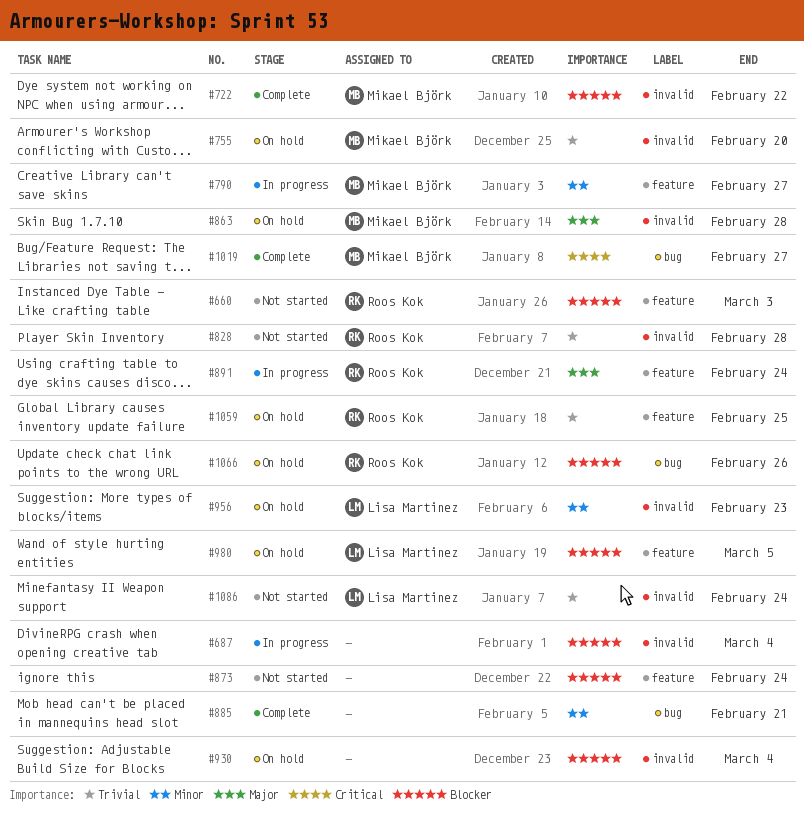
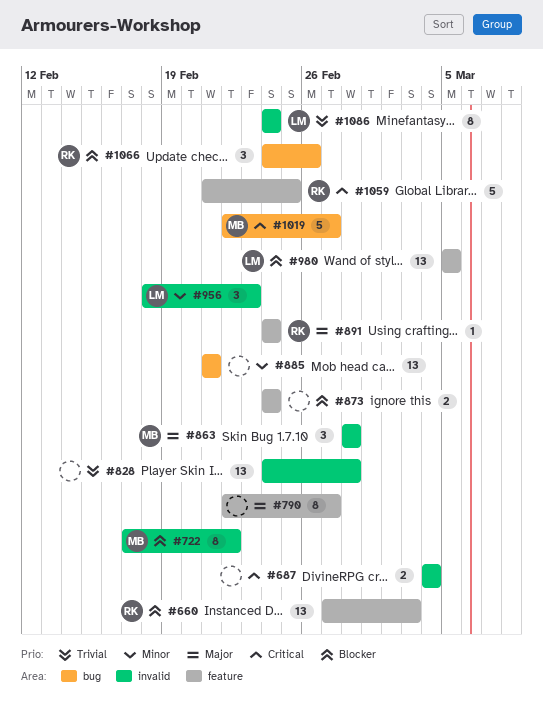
#687, priority: Blocker -> Critical
#755: present -> none
#790, owner: Mikael Björk -> none
#790, priority: Minor -> Major
#828, owner: Roos Kok -> none
#930: present -> none
#1059, priority: Trivial -> Critical

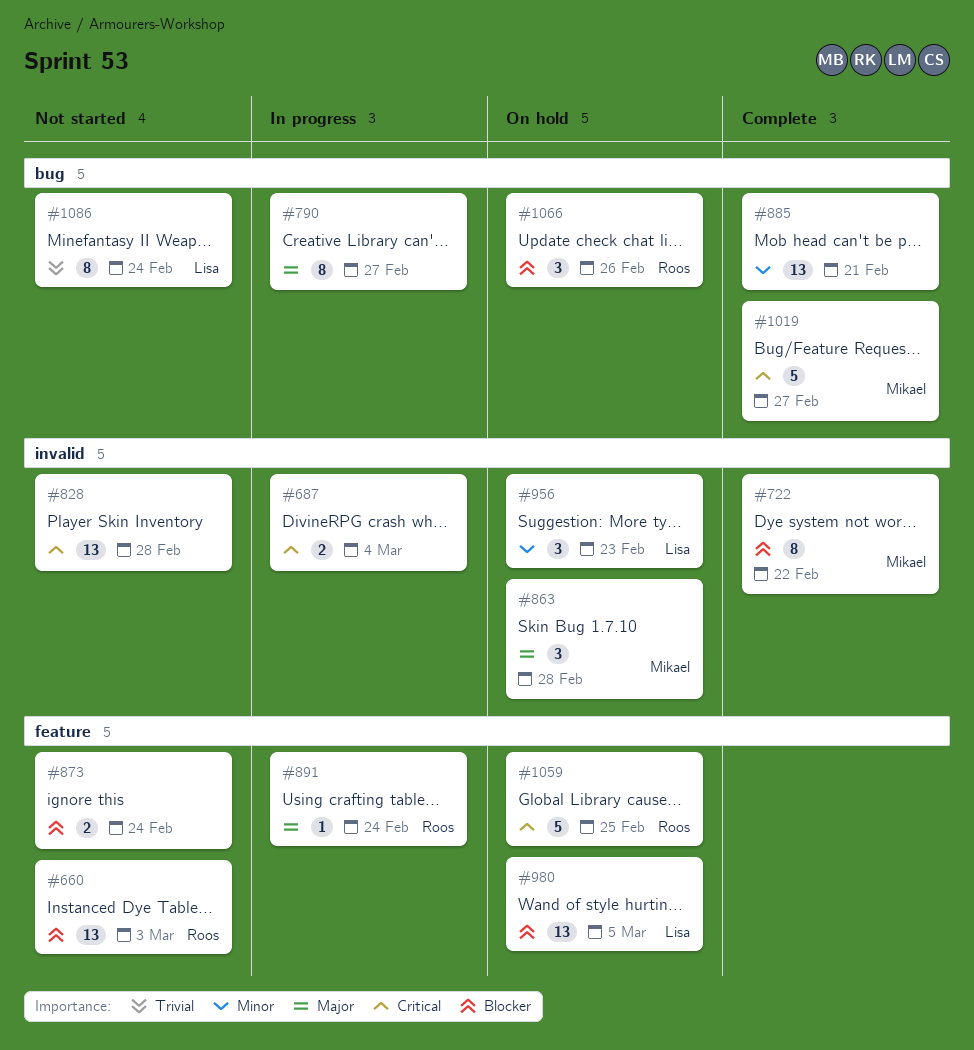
#790, label: feature -> bug
#828, priority: Trivial -> Critical
#1086, label: invalid -> bug

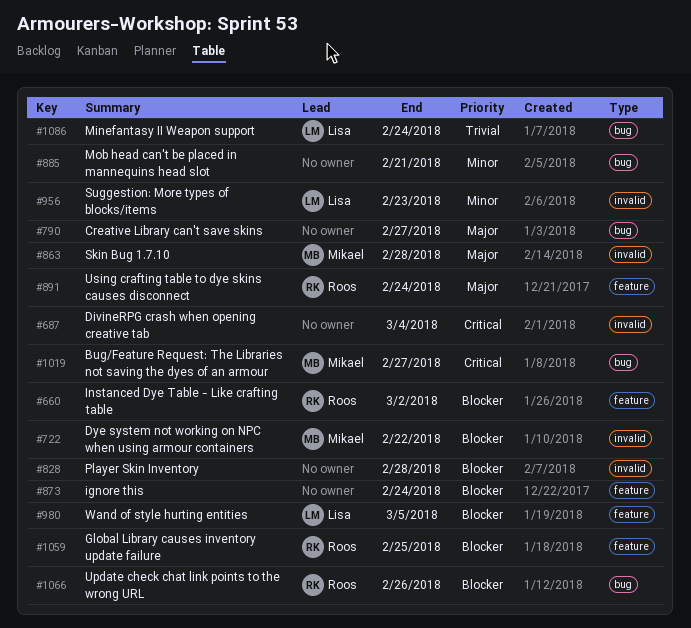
#660, due: Mar 3 -> Mar 2
#828, priority: Critical -> Blocker
#1059, priority: Critical -> Blocker

